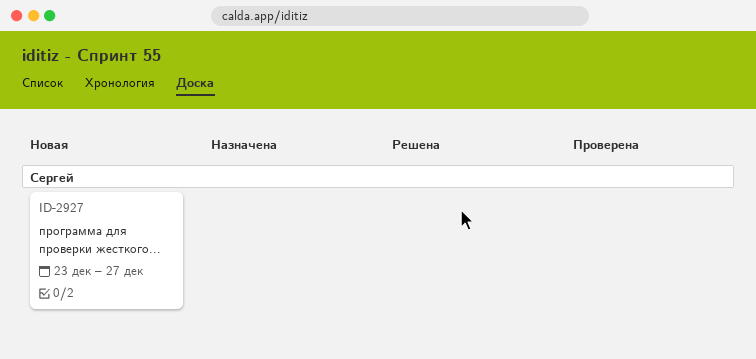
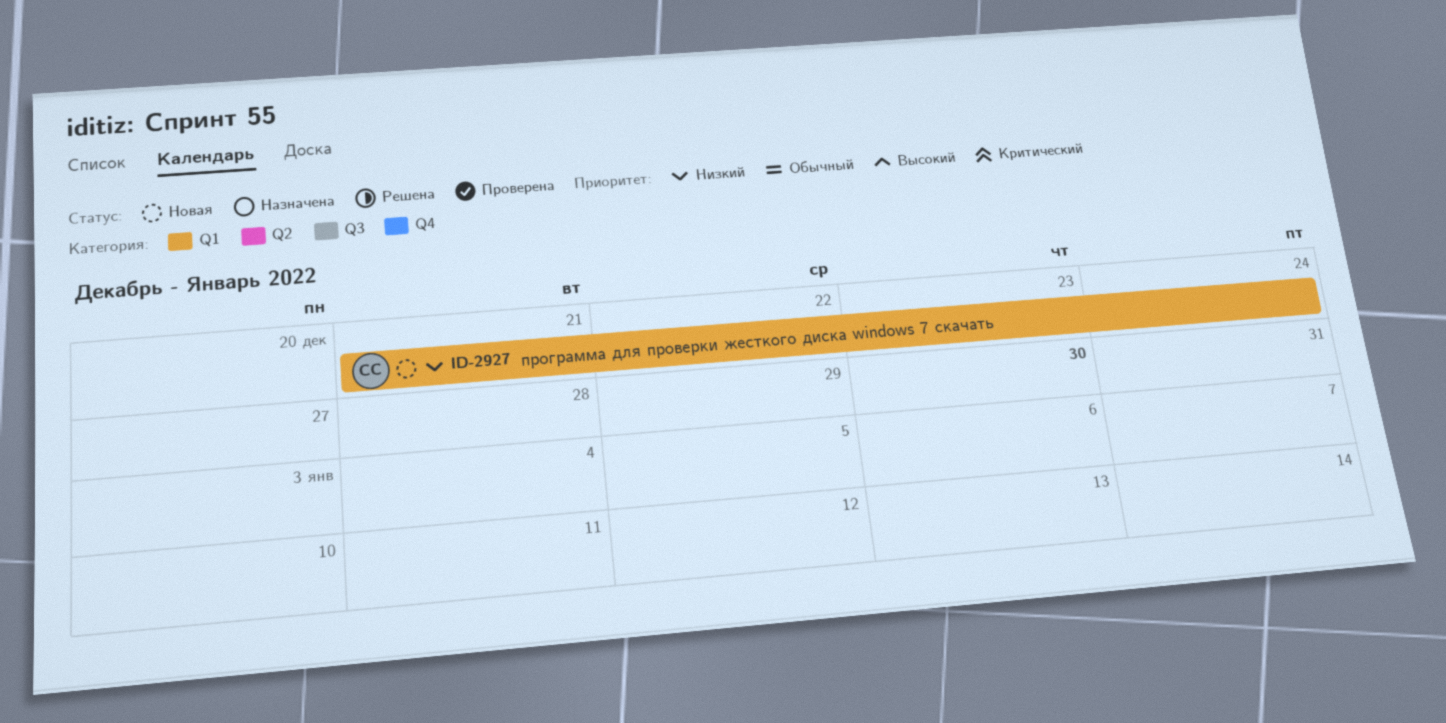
ID-2927, start: Dec 23 -> Dec 21
ID-2927, due: Dec 27 -> Dec 24

